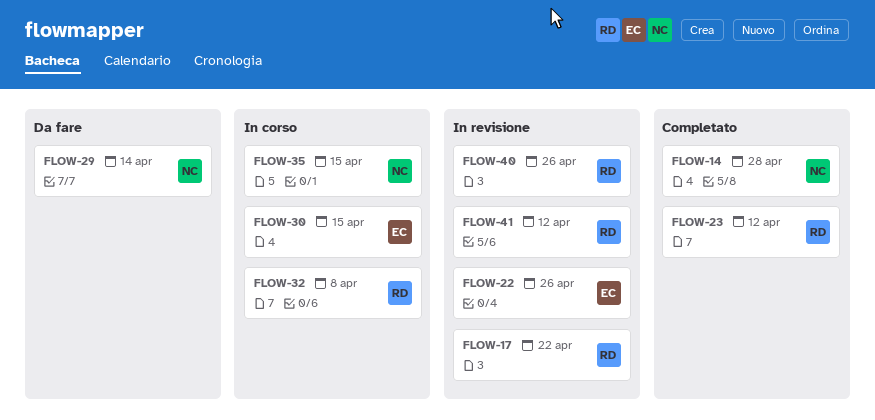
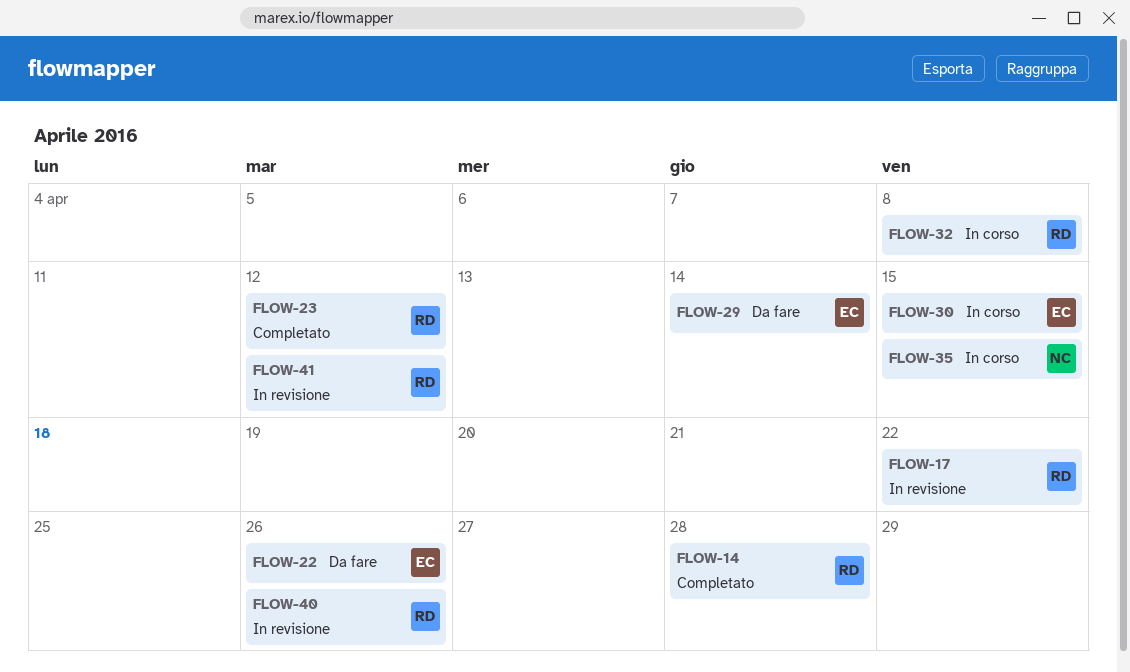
FLOW-14, owner: NC -> RD
FLOW-22, status: In revisione -> Da fare
FLOW-29, owner: NC -> EC

